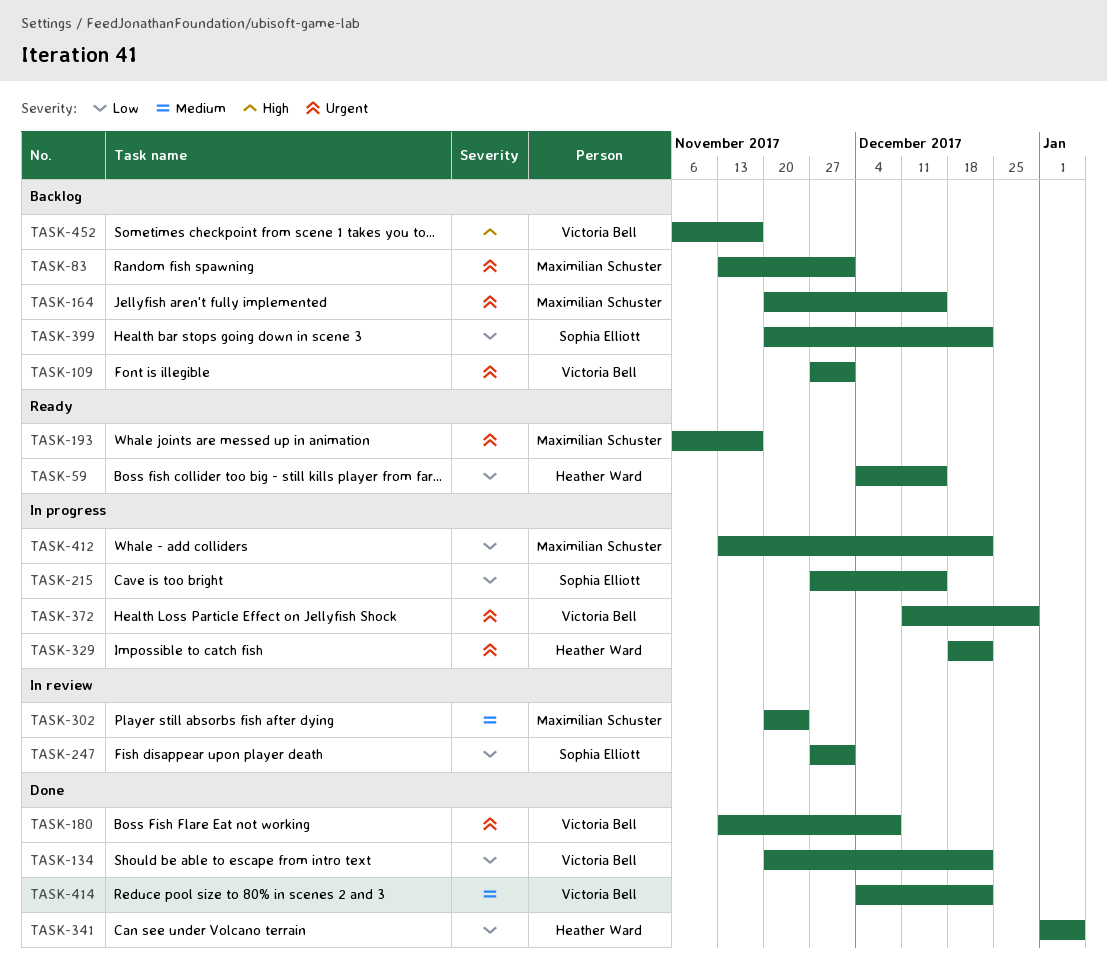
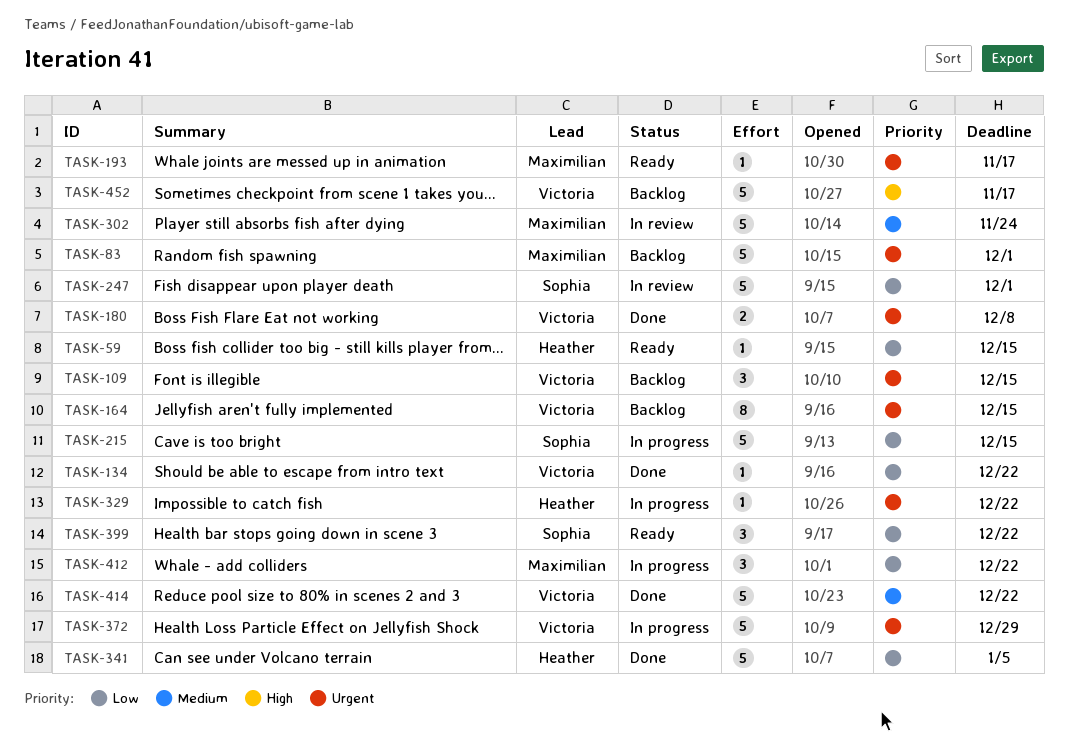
TASK-109, due: Dec 1 -> Dec 15
TASK-164, owner: Maximilian Schuster -> Victoria Bell
TASK-399, status: Backlog -> Ready

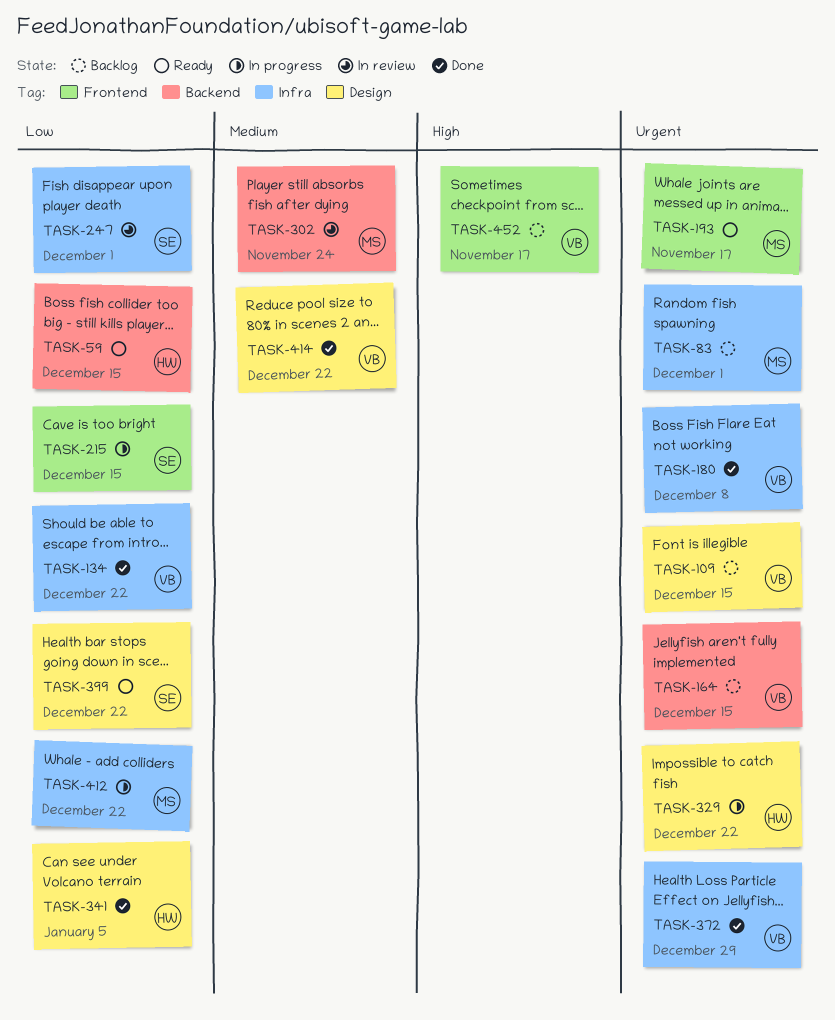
TASK-372, status: In progress -> Done

